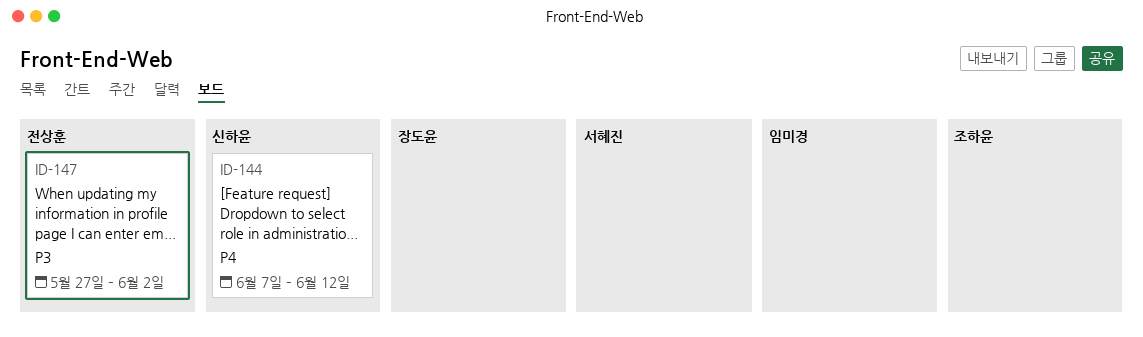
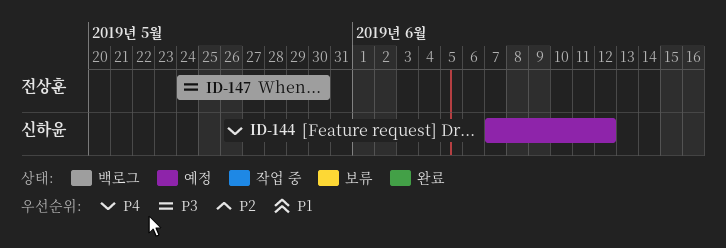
ID-147, start: May 27 -> May 24
ID-147, due: Jun 2 -> May 30

